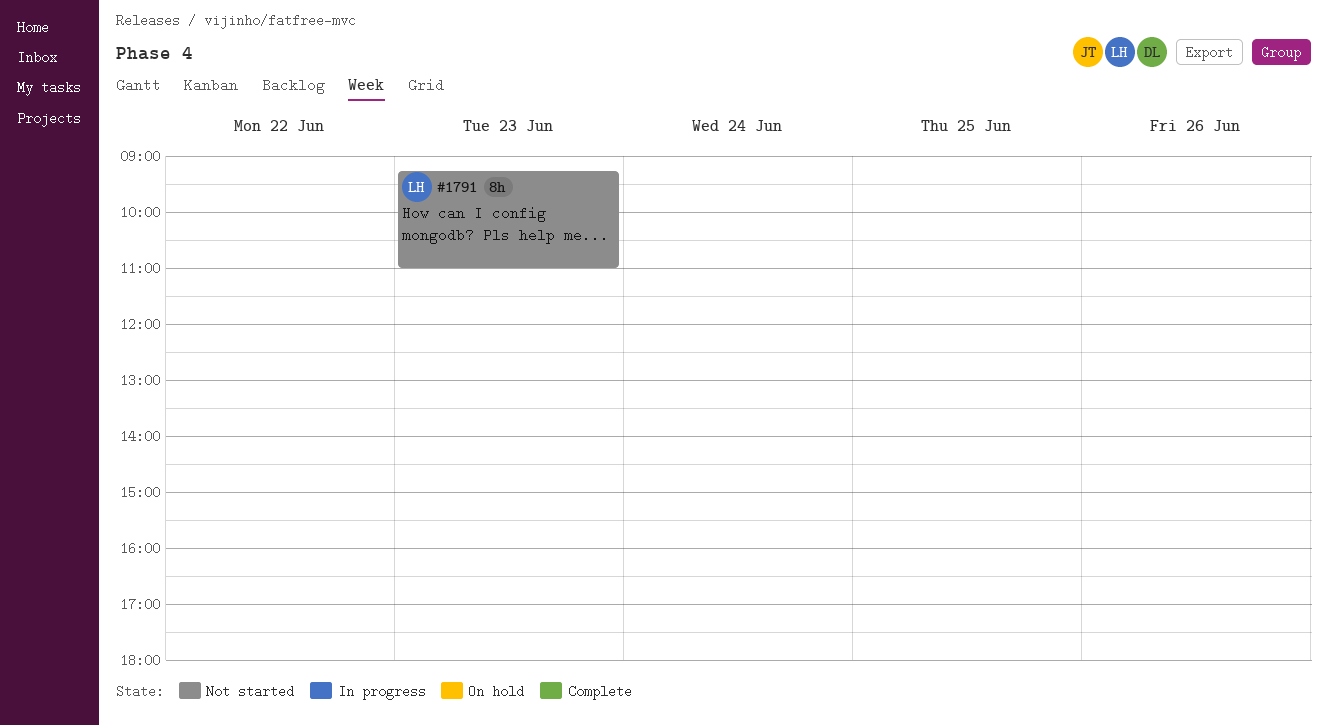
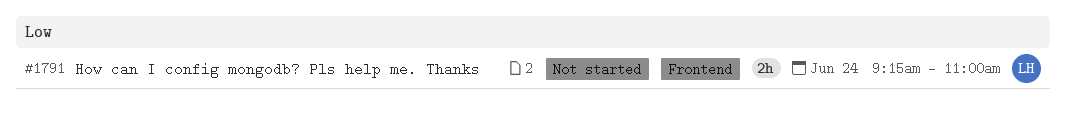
#1791, estimate: 8h -> 2h
#1791, day: Jun 23 -> Jun 24

